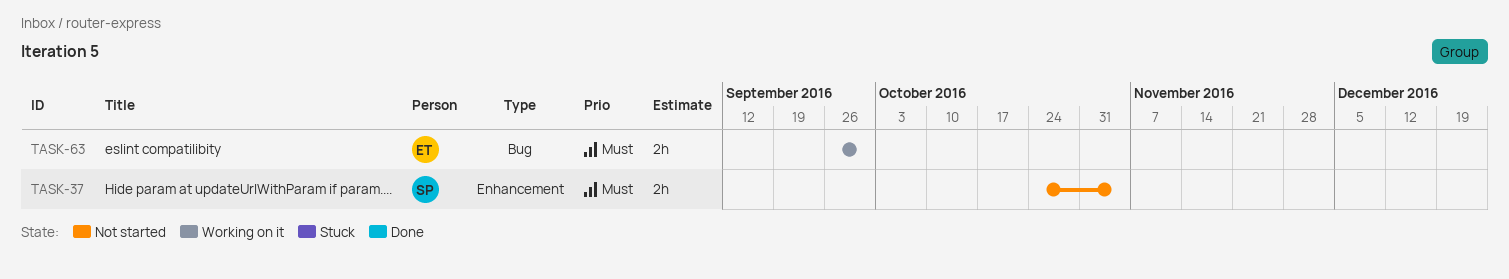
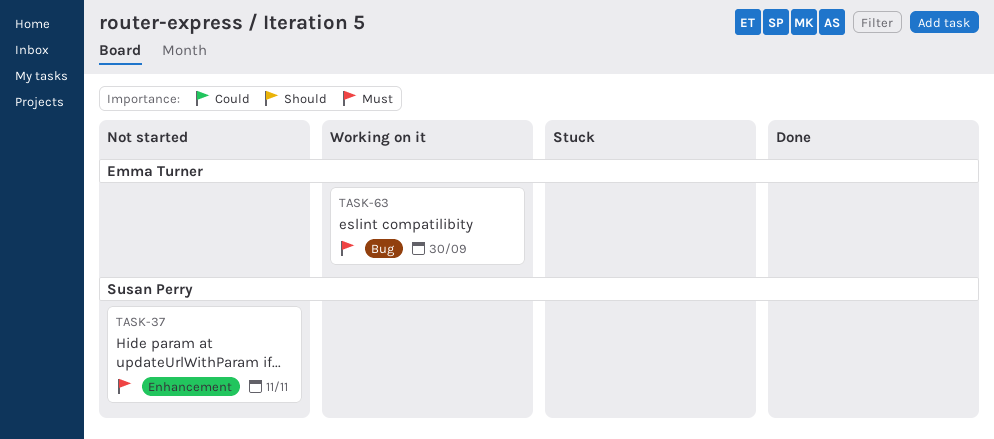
TASK-37, due: Nov 4 -> Nov 11

